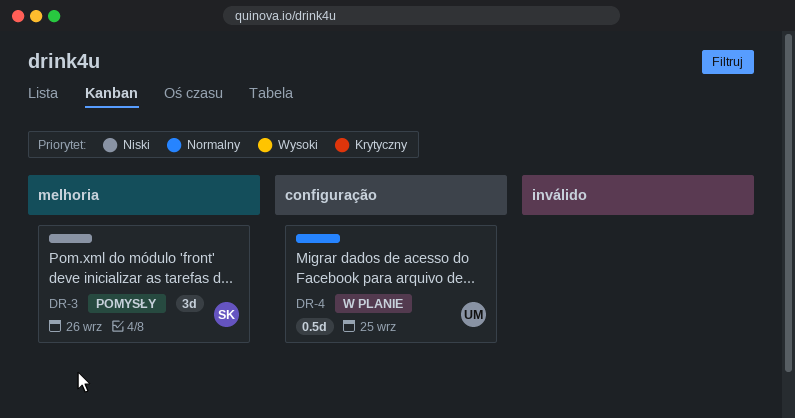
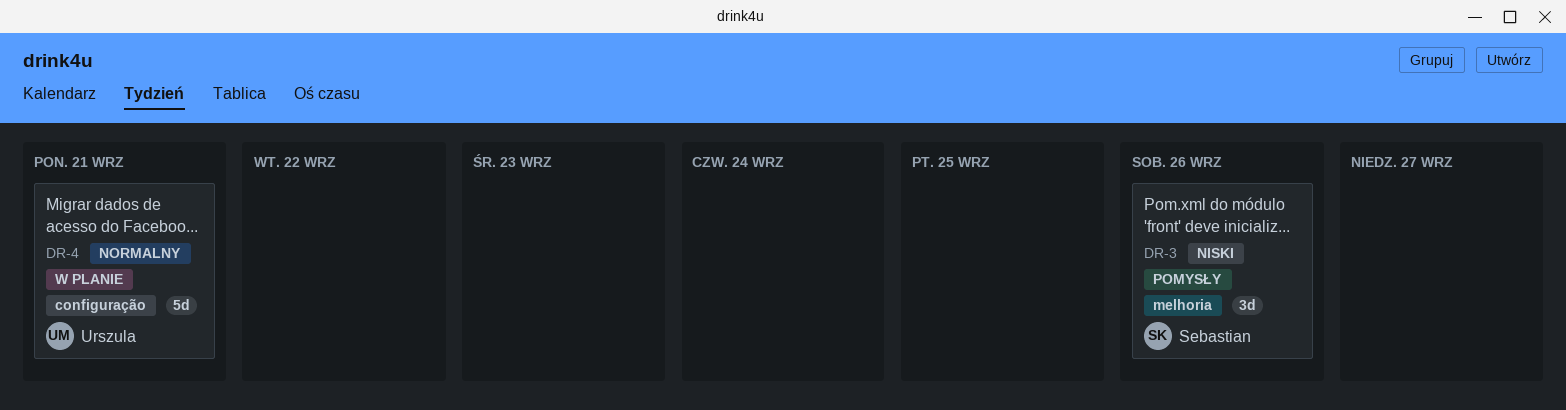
DR-4, estimate: 0.5d -> 5d
DR-4, due: Sep 25 -> Sep 21

